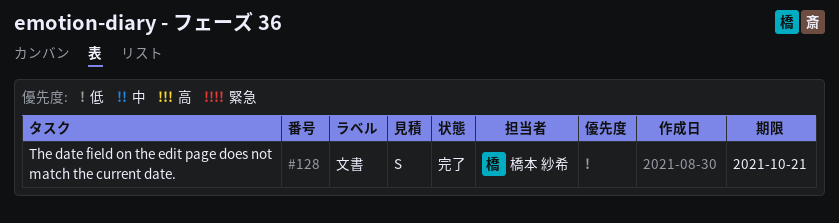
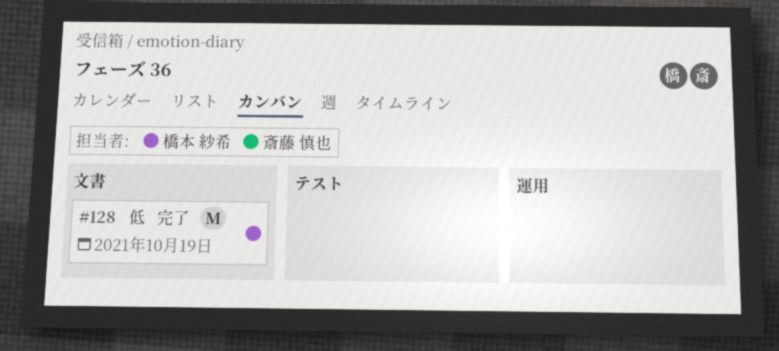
#128, estimate: S -> M
#128, due: Oct 21 -> Oct 19

